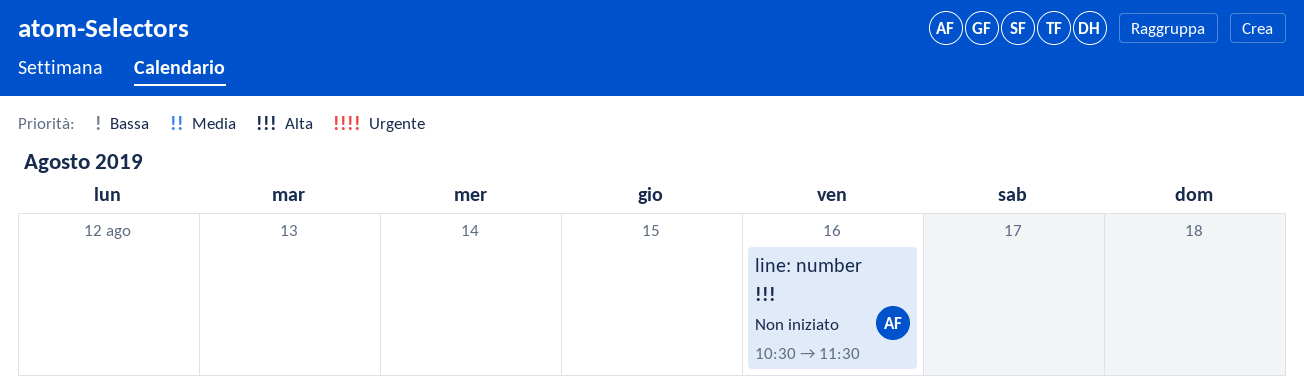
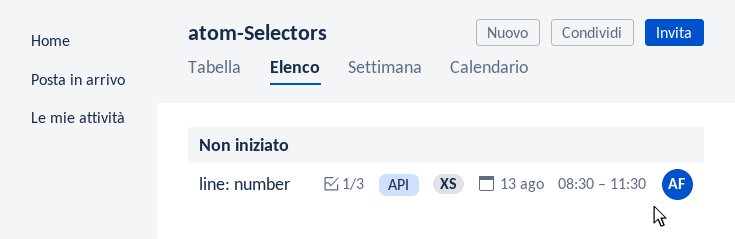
line: number, day: Aug 16 -> Aug 13
line: number, begins: 10:30 -> 08:30

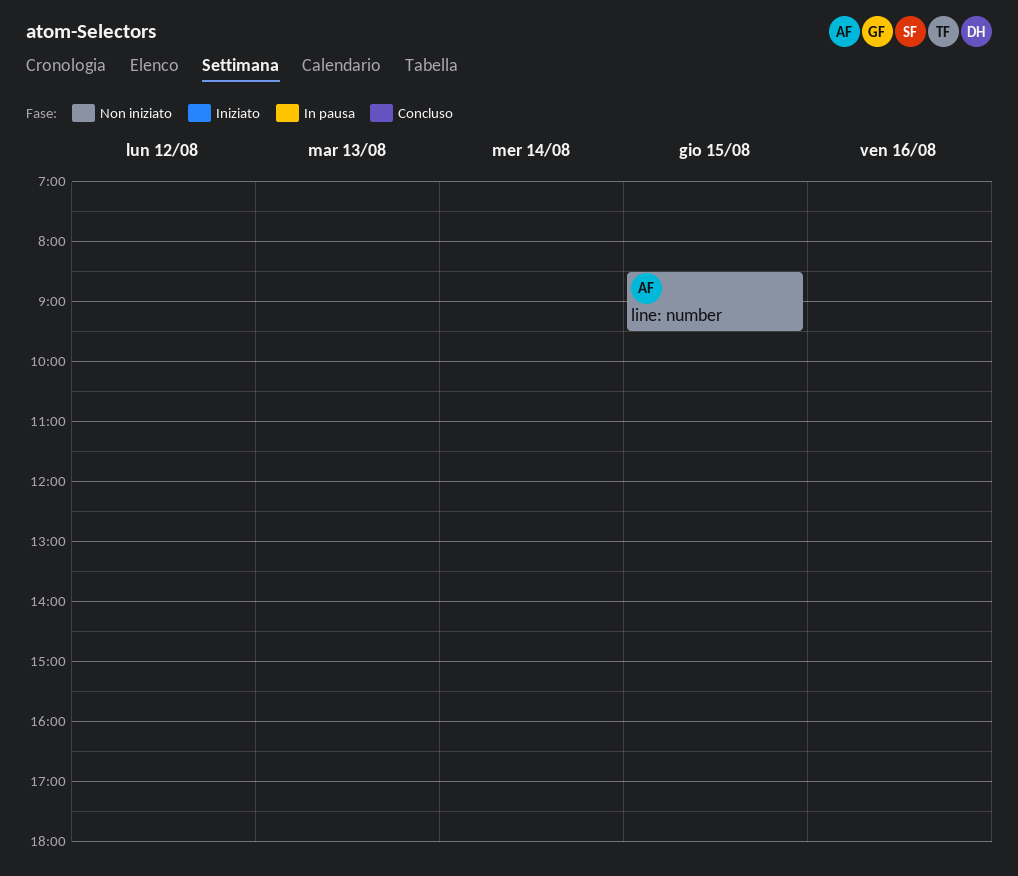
line: number, day: Aug 13 -> Aug 15
line: number, ends: 11:30 -> 09:30

